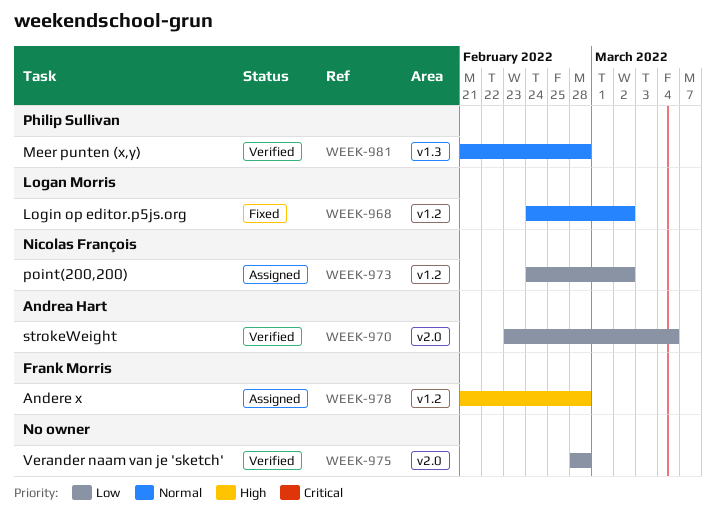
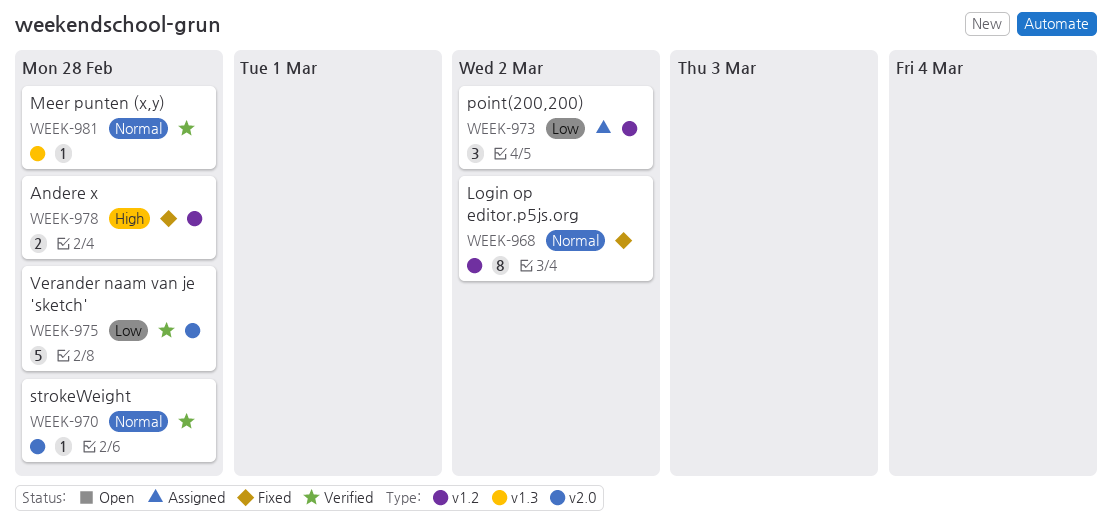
WEEK-970, priority: Low -> Normal
WEEK-970, due: Mar 4 -> Feb 28
WEEK-978, status: Assigned -> Fixed

